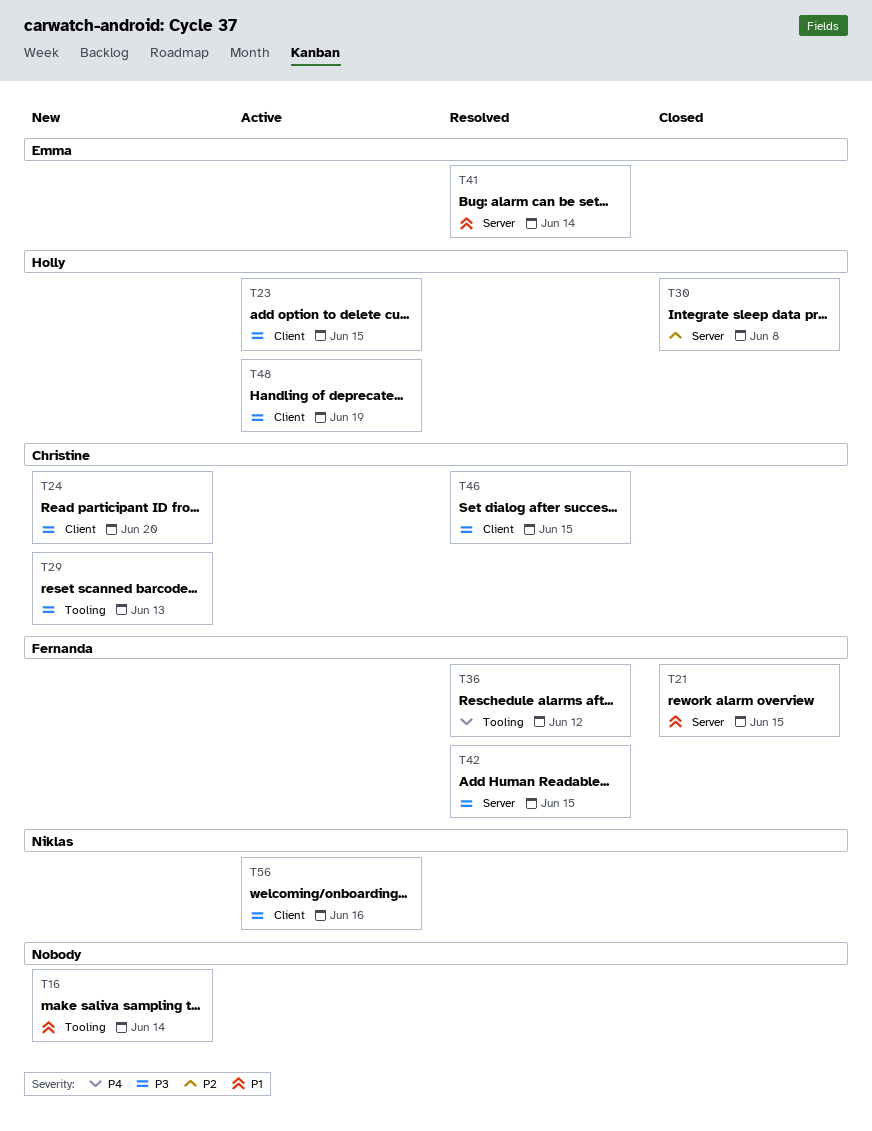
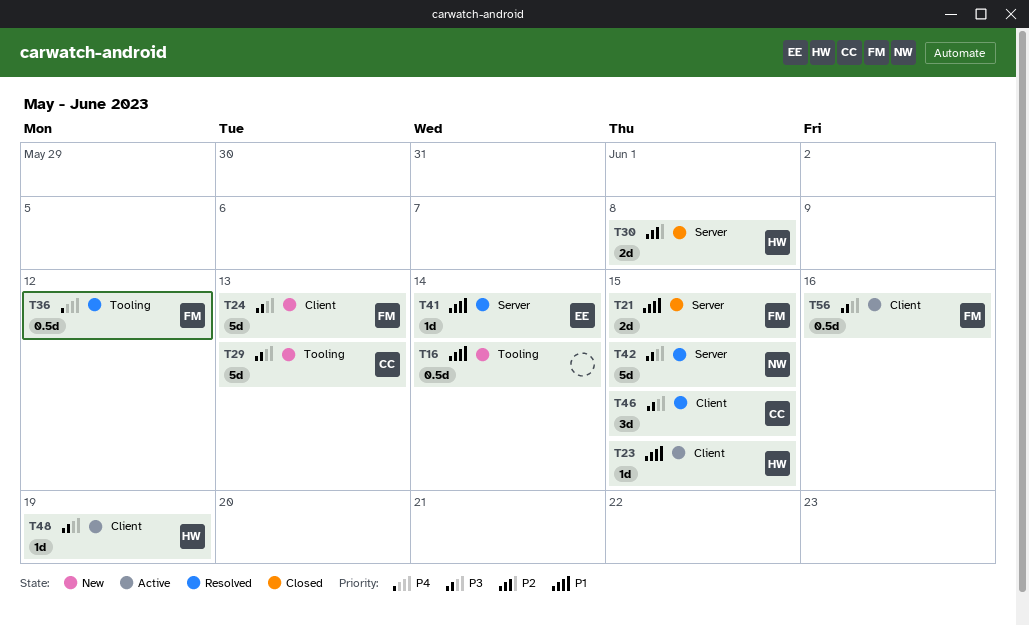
T23, priority: P3 -> P1
T24, owner: Christine -> Fernanda
T24, due: Jun 20 -> Jun 13
T42, owner: Fernanda -> Niklas
T56, owner: Niklas -> Fernanda

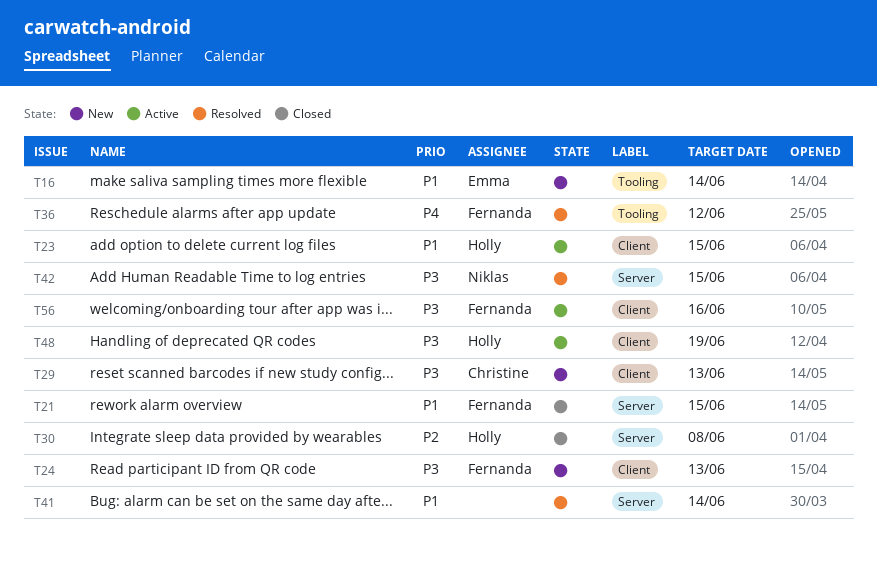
T16, owner: none -> Emma
T29, label: Tooling -> Client
T41, owner: Emma -> none
T46: present -> none

